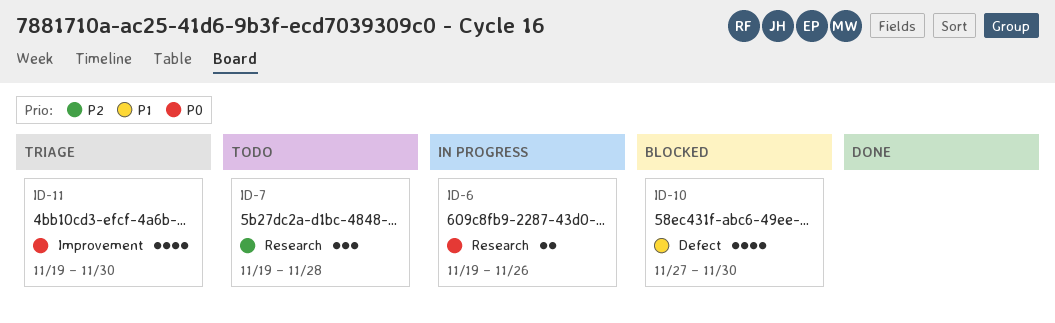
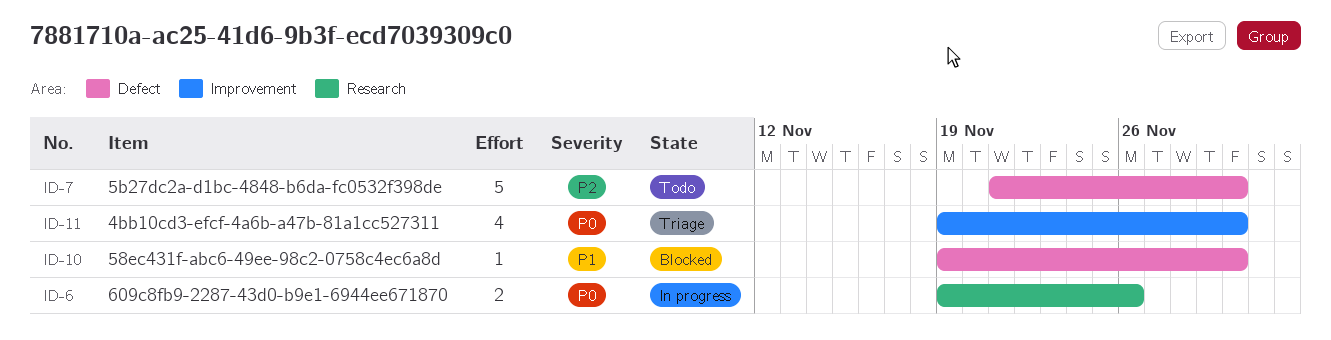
ID-7, label: Research -> Defect
ID-7, estimate: 3 -> 5
ID-7, start: Nov 19 -> Nov 21
ID-7, due: Nov 28 -> Nov 30
ID-10, estimate: 4 -> 1
ID-10, start: Nov 27 -> Nov 19

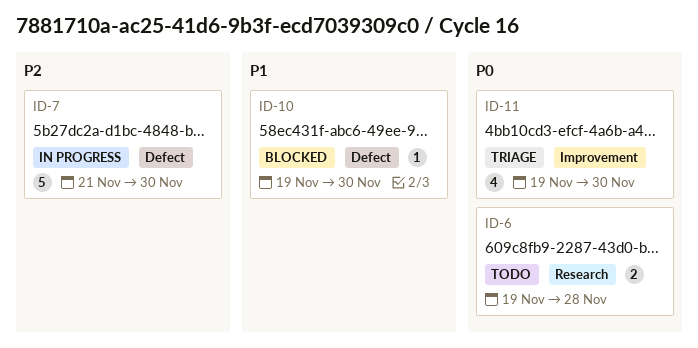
ID-6, status: In progress -> Todo
ID-6, due: Nov 26 -> Nov 28
ID-7, status: Todo -> In progress

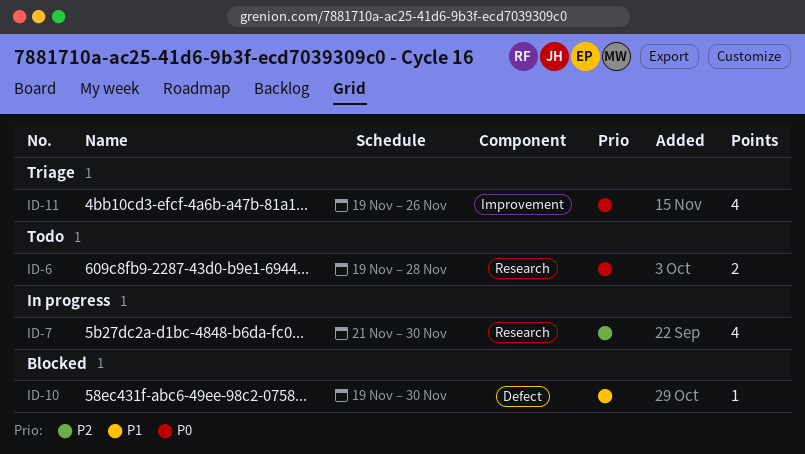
ID-7, label: Defect -> Research
ID-7, estimate: 5 -> 4
ID-11, due: Nov 30 -> Nov 26

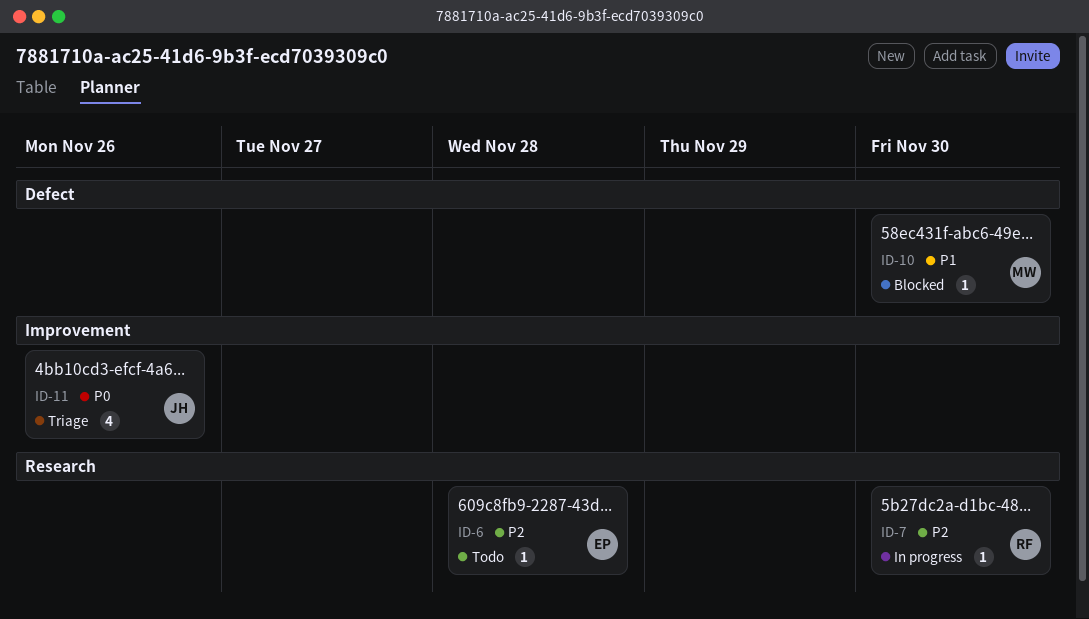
ID-6, priority: P0 -> P2
ID-6, estimate: 2 -> 1
ID-7, estimate: 4 -> 1

